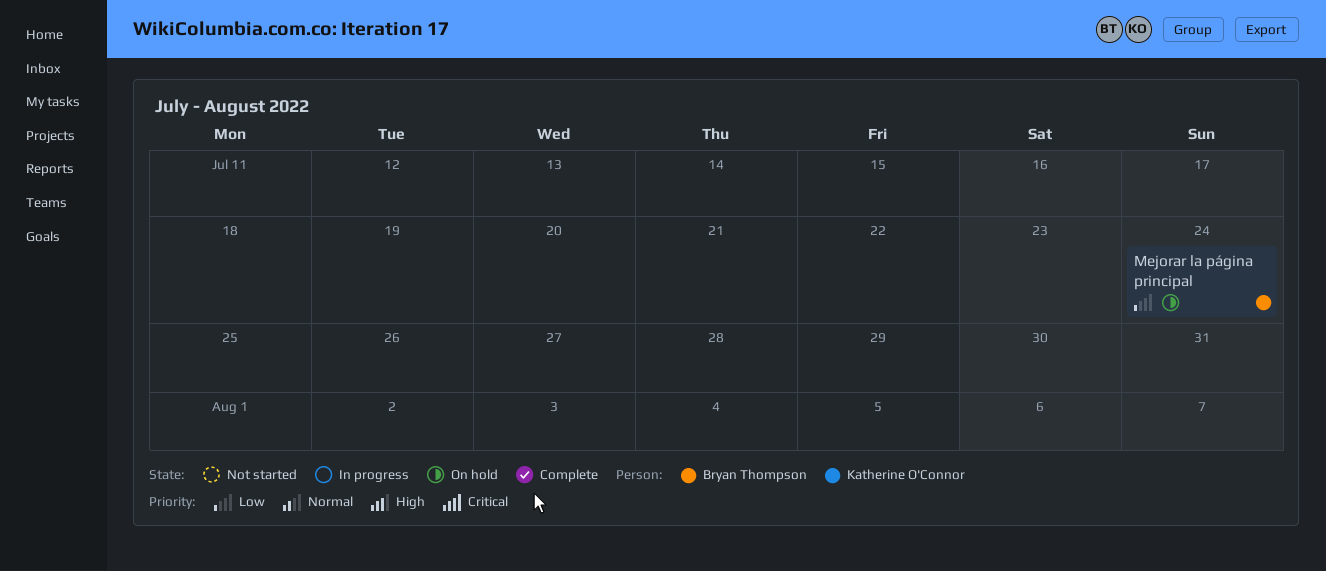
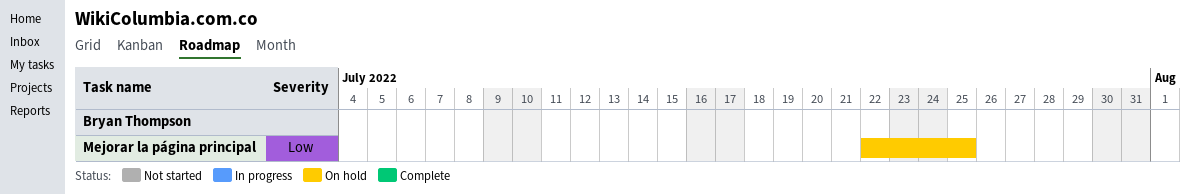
Mejorar la página principal, due: Jul 24 -> Jul 25

